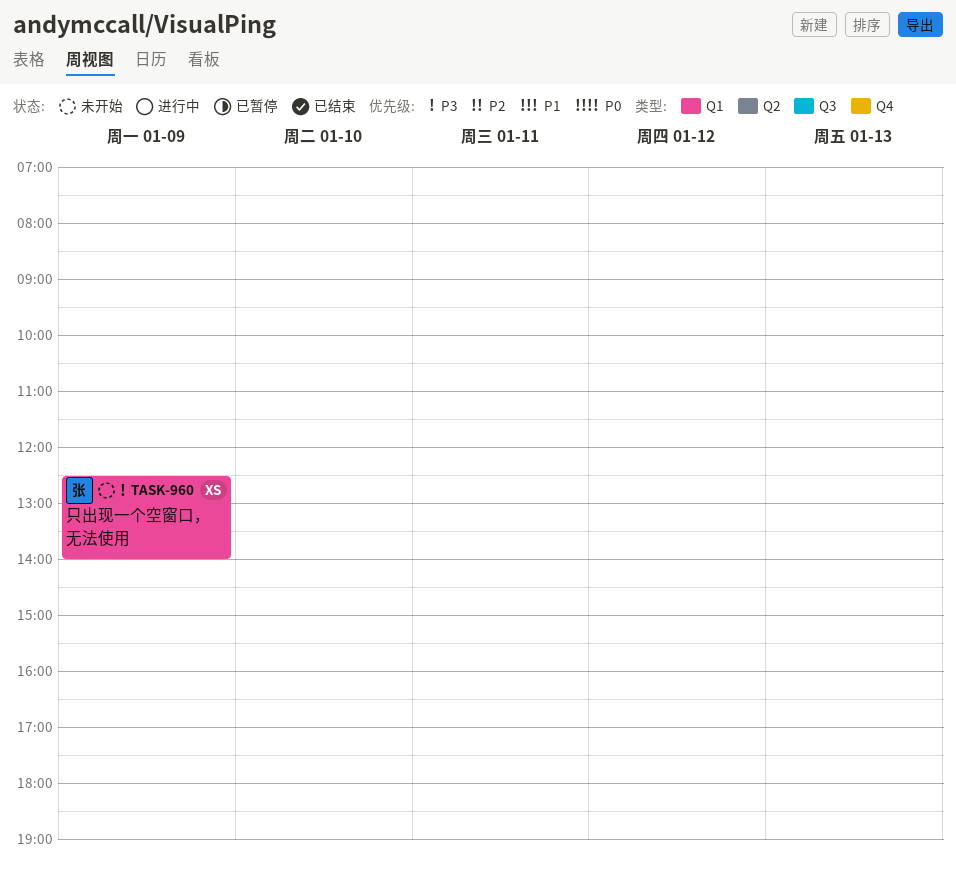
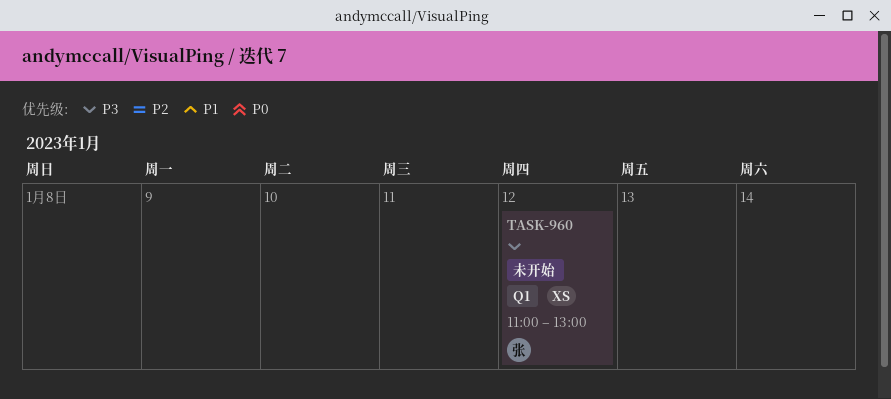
TASK-960, day: Jan 9 -> Jan 12
TASK-960, begins: 12:30 -> 11:00
TASK-960, ends: 14:00 -> 13:00

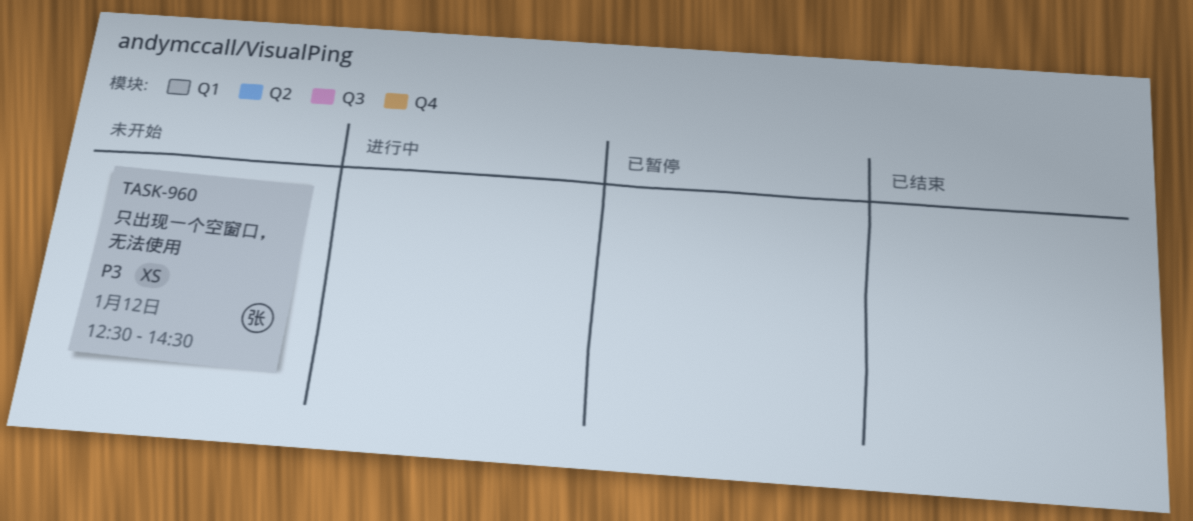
TASK-960, begins: 11:00 -> 12:30
TASK-960, ends: 13:00 -> 14:30

